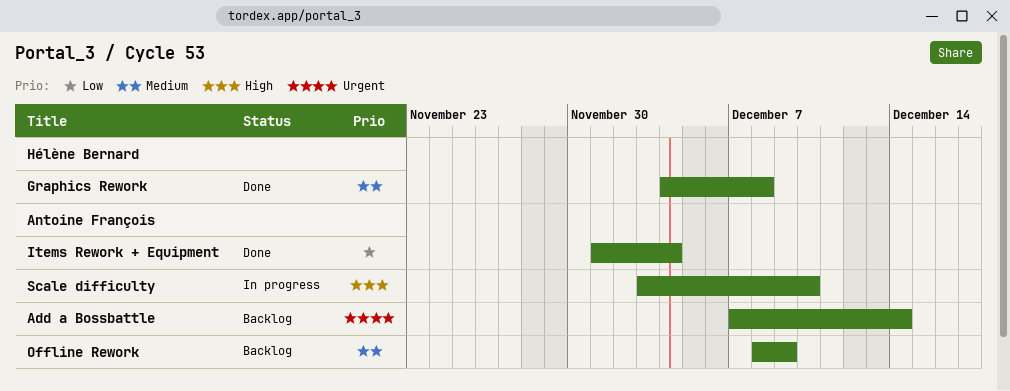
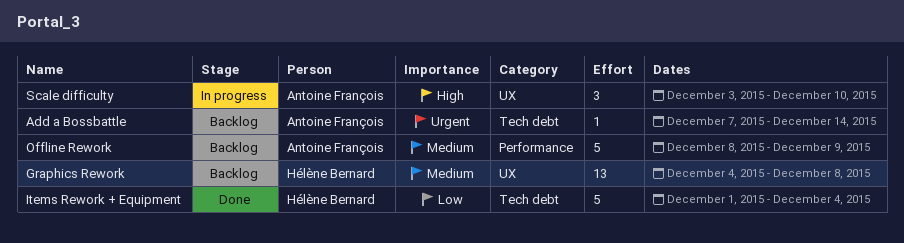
Graphics Rework, status: Done -> Backlog
Items Rework + Equipment, owner: Antoine François -> Hélène Bernard

